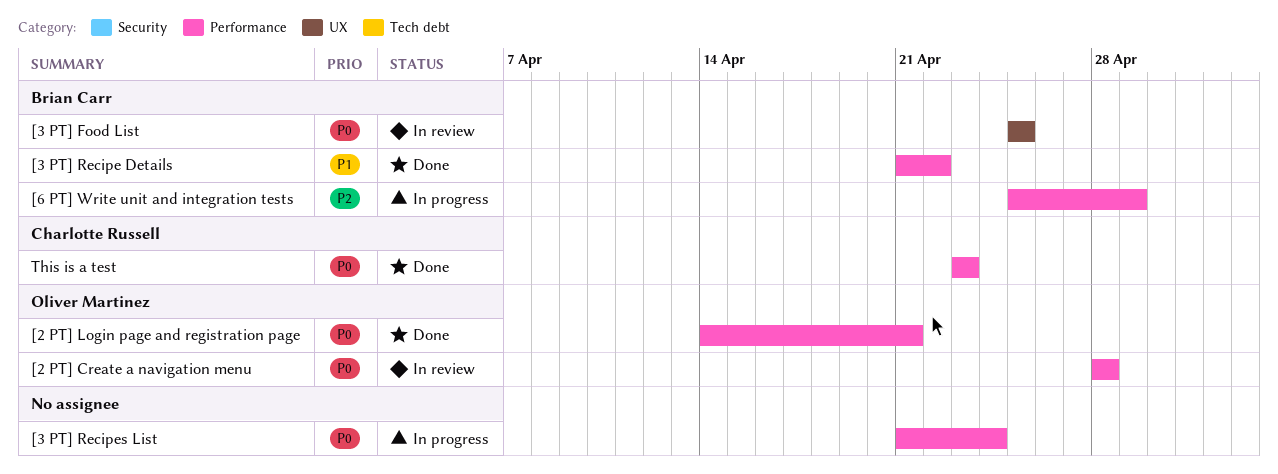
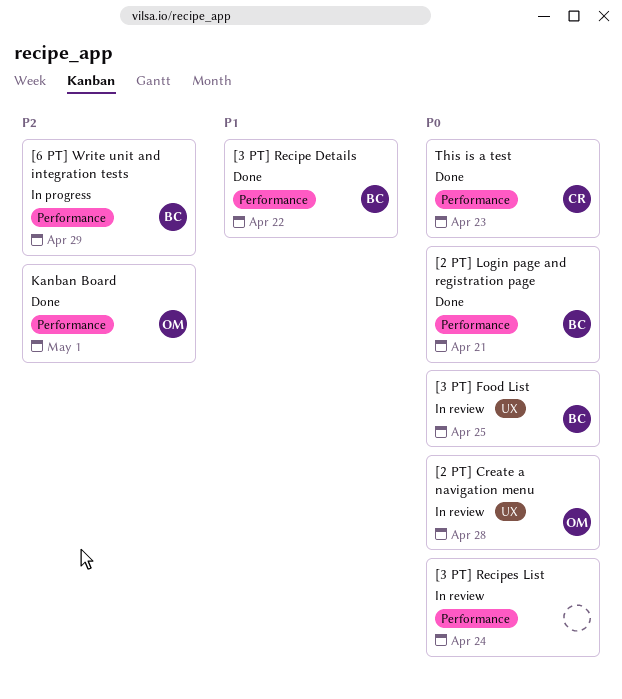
[2 PT] Create a navigation menu, label: Performance -> UX
[2 PT] Login page and registration page, owner: Oliver Martinez -> Brian Carr
[3 PT] Recipes List, status: In progress -> In review
Kanban Board: none -> present

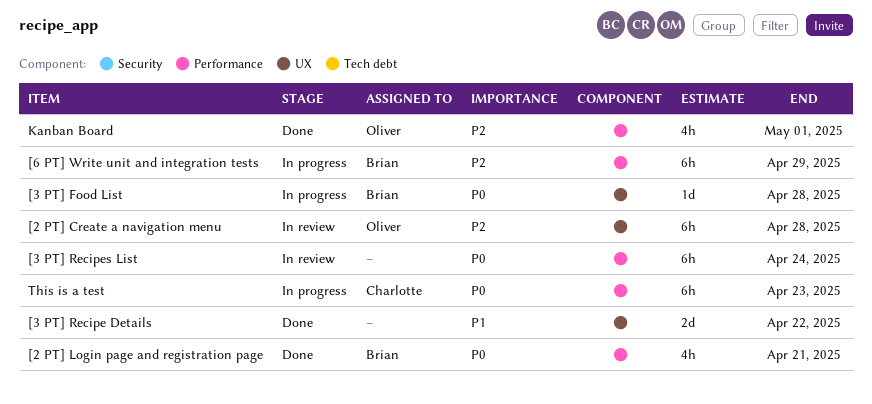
[2 PT] Create a navigation menu, priority: P0 -> P2
[3 PT] Food List, status: In review -> In progress
[3 PT] Food List, due: Apr 25 -> Apr 28
[3 PT] Recipe Details, owner: Brian -> none
[3 PT] Recipe Details, label: Performance -> UX
This is a test, status: Done -> In progress

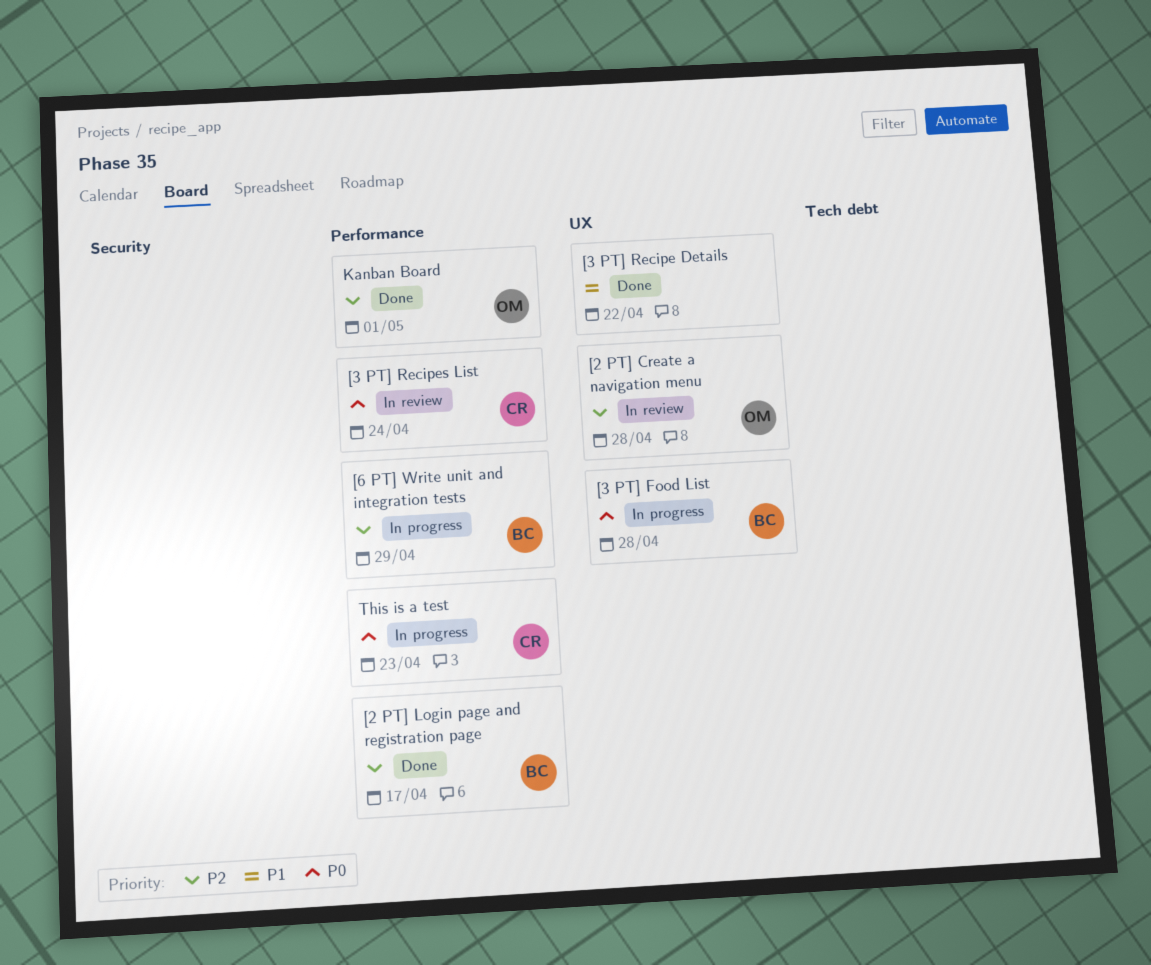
[2 PT] Login page and registration page, priority: P0 -> P2
[2 PT] Login page and registration page, due: Apr 21 -> Apr 17
[3 PT] Recipes List, owner: none -> Charlotte

